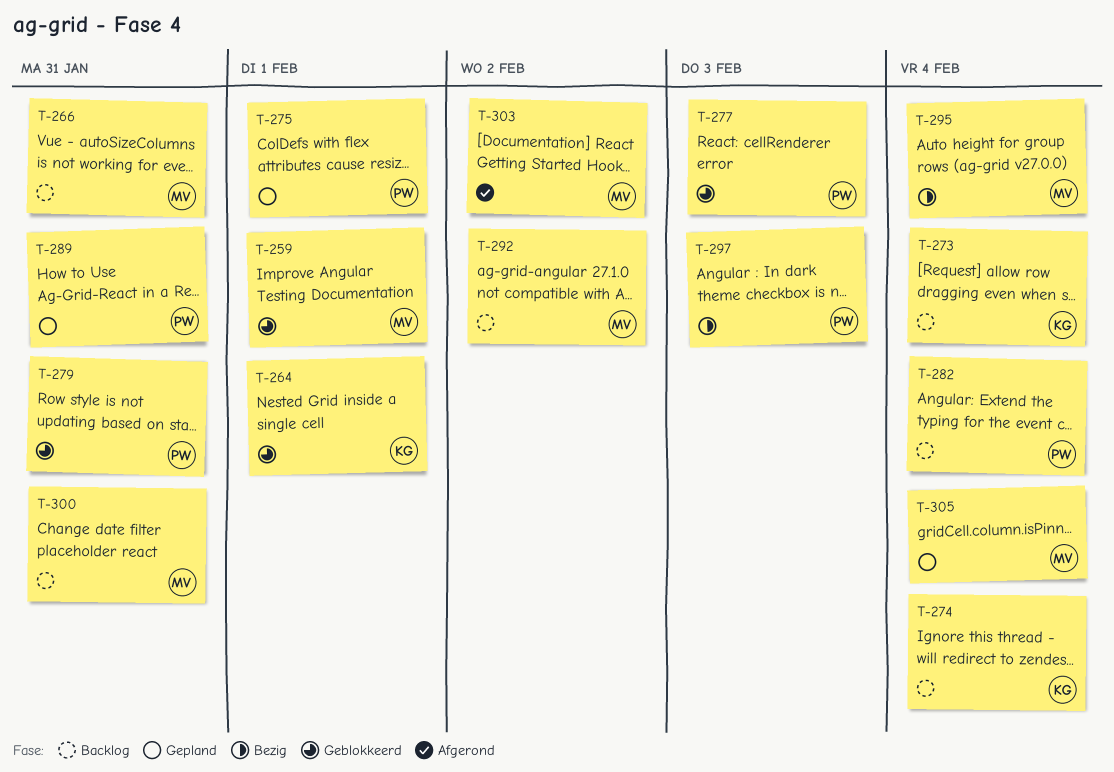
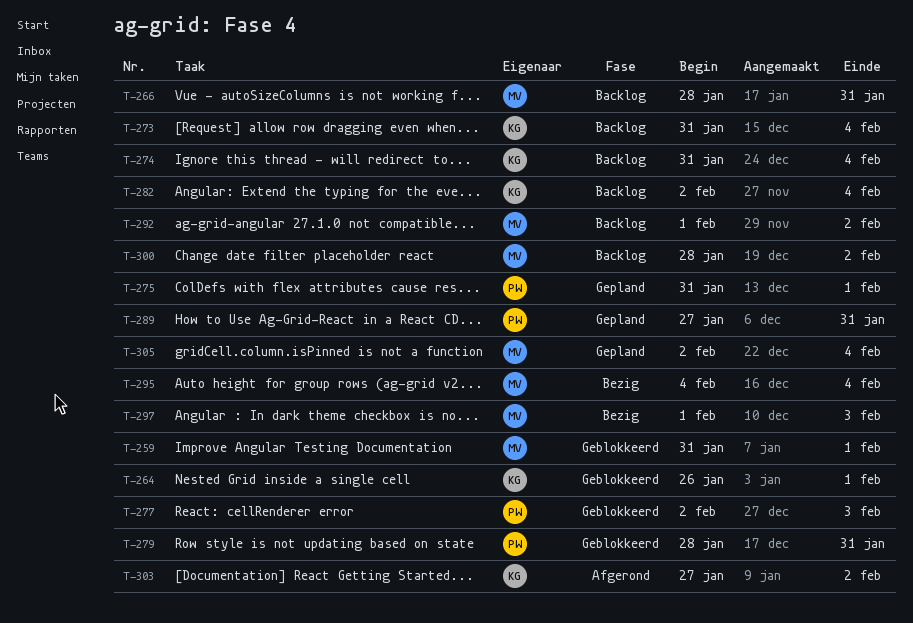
T-282, owner: PW -> KG
T-297, owner: PW -> MV
T-300, due: Jan 31 -> Feb 2
T-303, owner: MV -> KG

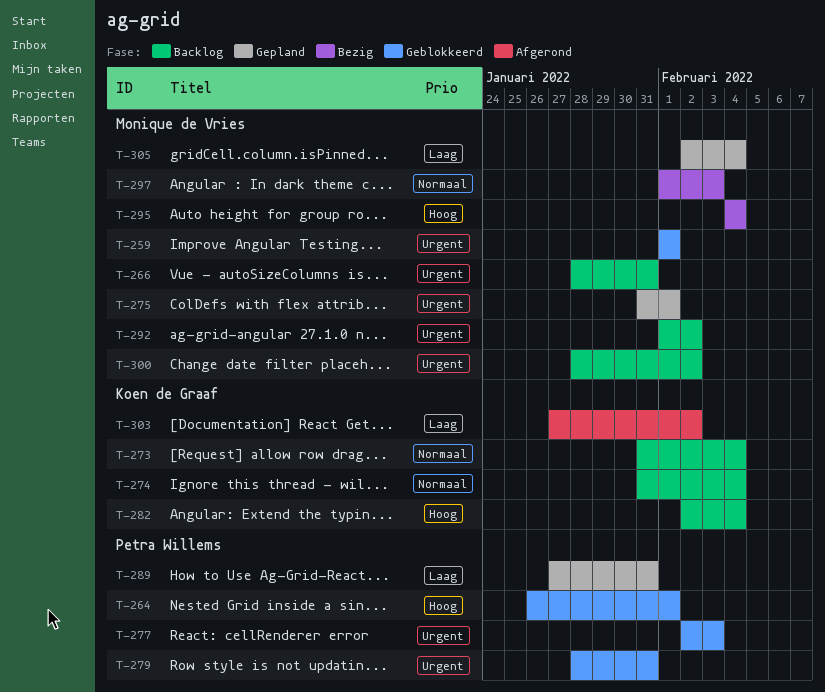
T-259, start: Jan 31 -> Feb 1
T-264, owner: Koen de Graaf -> Petra Willems
T-275, owner: Petra Willems -> Monique de Vries

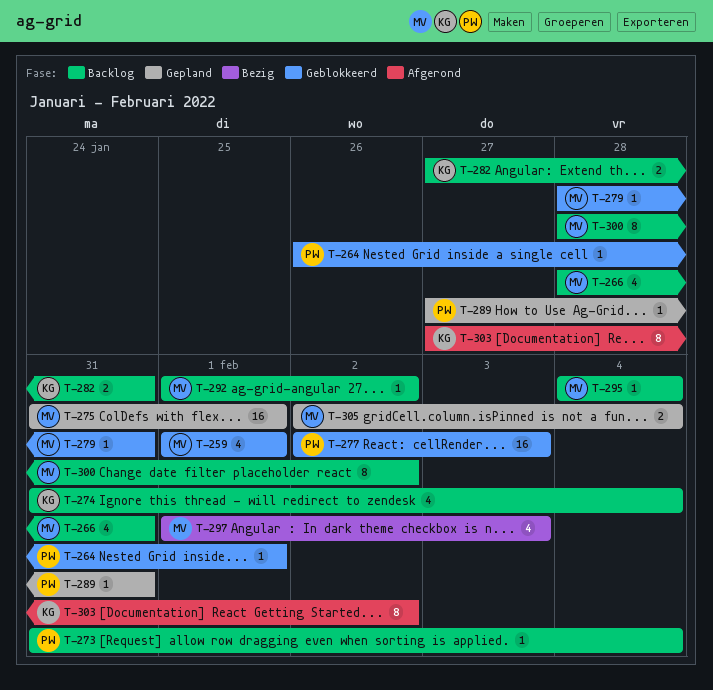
T-273, owner: Koen de Graaf -> Petra Willems
T-279, owner: Petra Willems -> Monique de Vries
T-282, start: Feb 2 -> Jan 27
T-282, due: Feb 4 -> Jan 31
T-295, status: Bezig -> Backlog

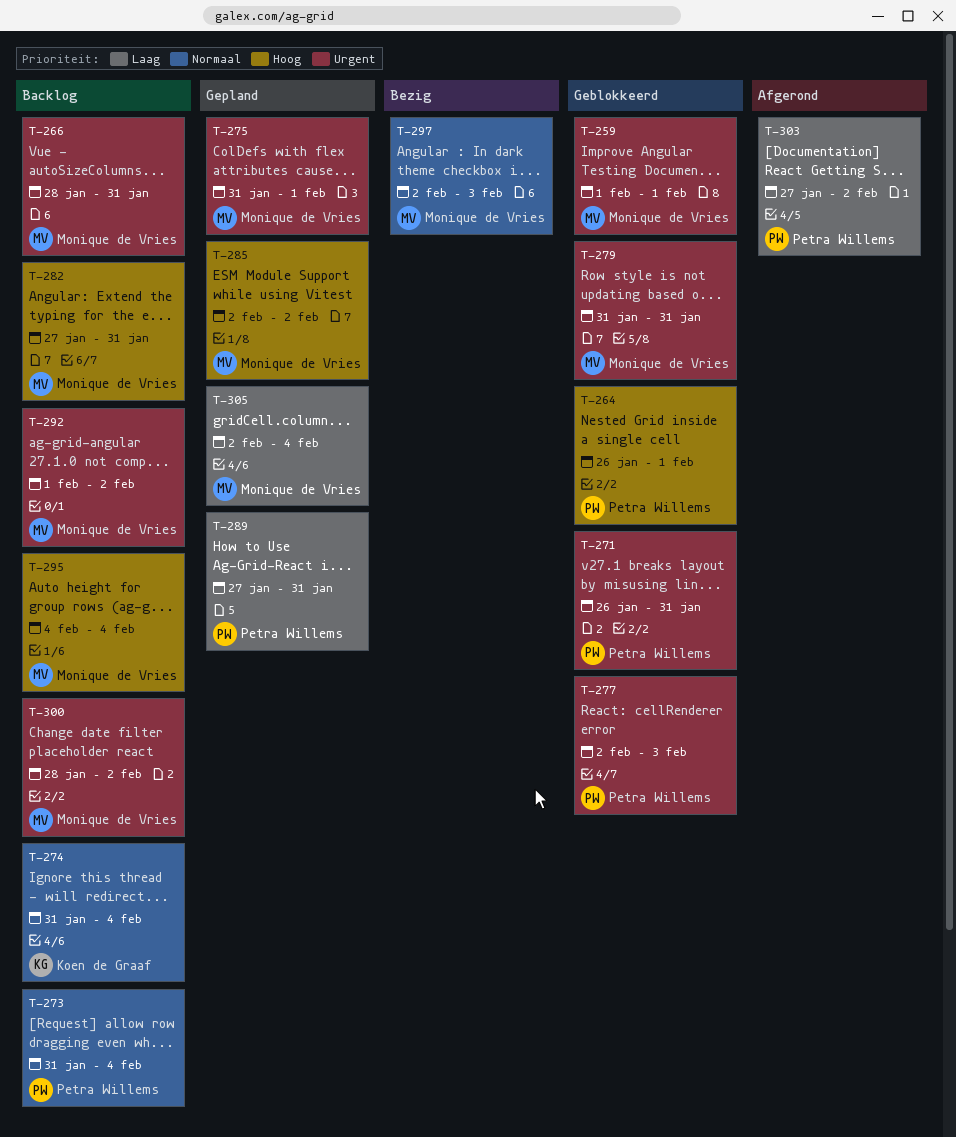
T-271: none -> present
T-279, start: Jan 28 -> Jan 31
T-282, owner: Koen de Graaf -> Monique de Vries
T-285: none -> present
T-297, start: Feb 1 -> Feb 2
T-303, owner: Koen de Graaf -> Petra Willems

